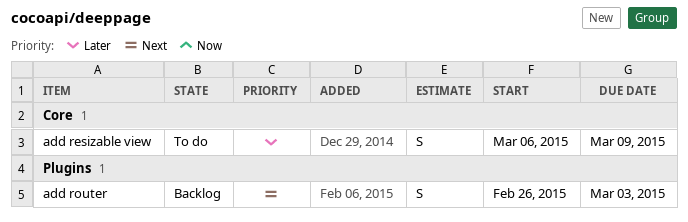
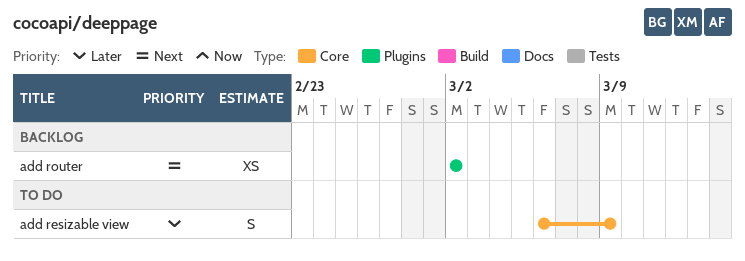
add router, estimate: S -> XS
add router, start: Feb 26 -> Mar 2
add router, due: Mar 3 -> Mar 2

